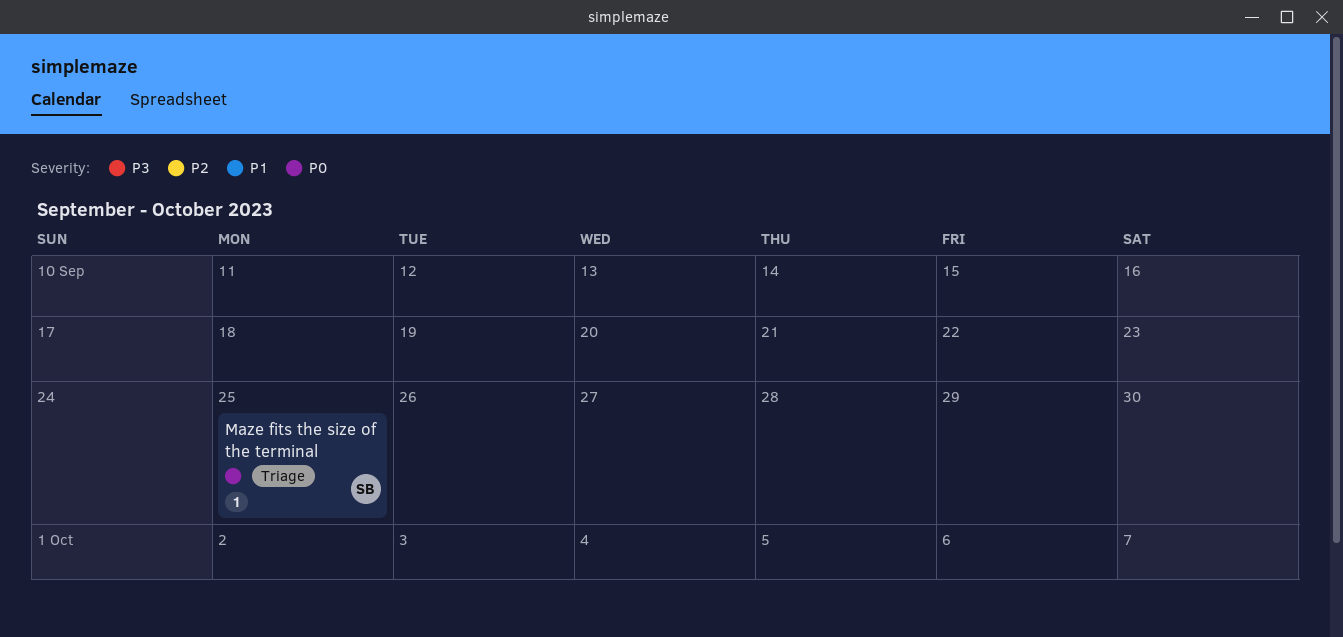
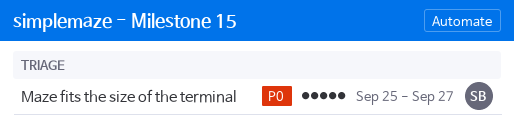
Maze fits the size of the terminal, estimate: 1 -> 5
Maze fits the size of the terminal, due: Sep 25 -> Sep 27

